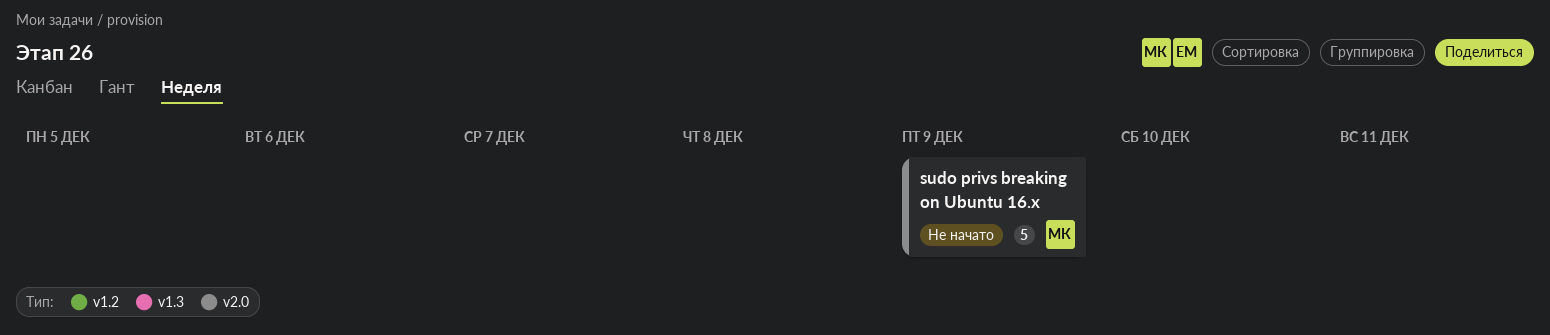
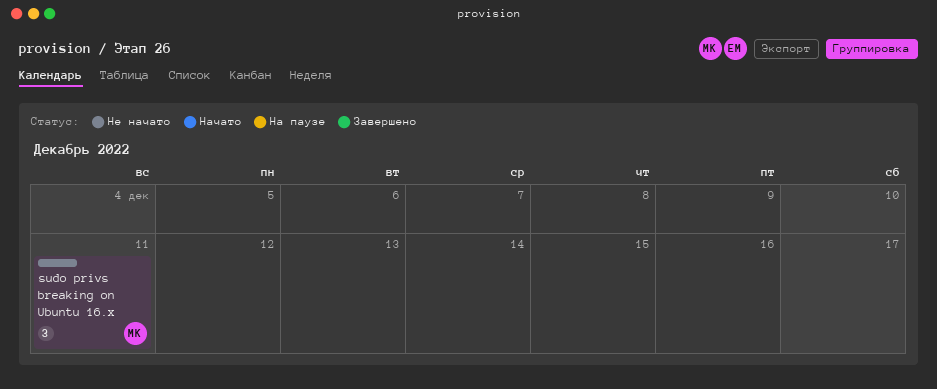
sudo privs breaking on Ubuntu 16.x, estimate: 5 -> 3
sudo privs breaking on Ubuntu 16.x, due: Dec 9 -> Dec 11

